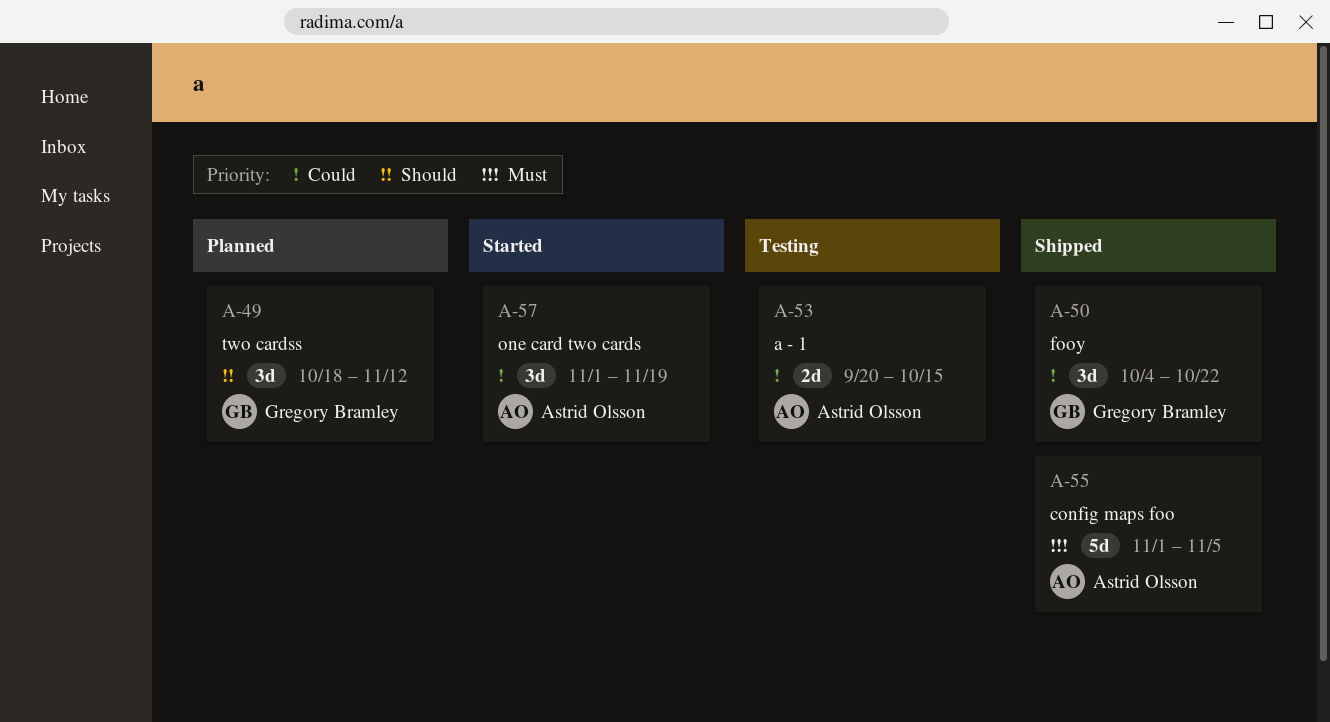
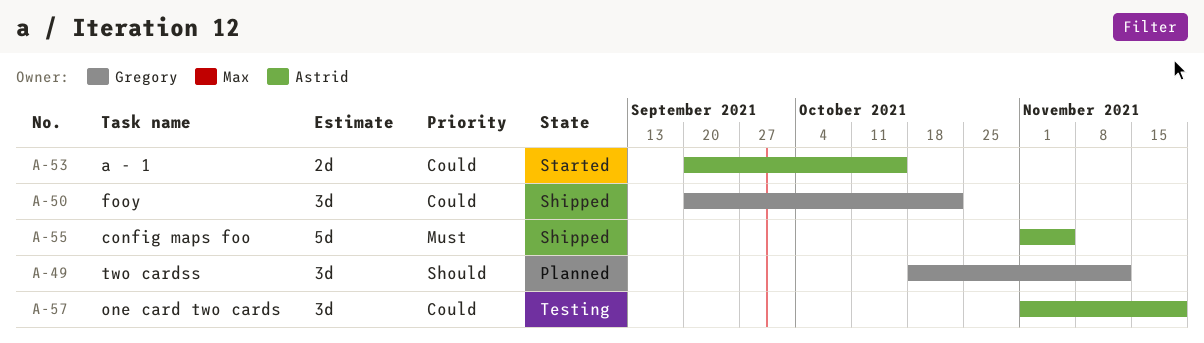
A-50, start: Oct 4 -> Sep 20
A-53, status: Testing -> Started
A-57, status: Started -> Testing

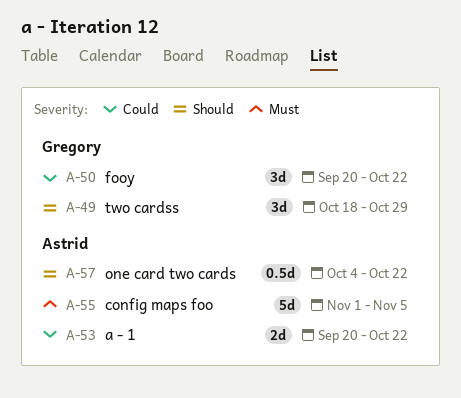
A-49, due: Nov 12 -> Oct 29
A-53, due: Oct 15 -> Oct 22
A-57, priority: Could -> Should
A-57, estimate: 3d -> 0.5d
A-57, start: Nov 1 -> Oct 4
A-57, due: Nov 19 -> Oct 22

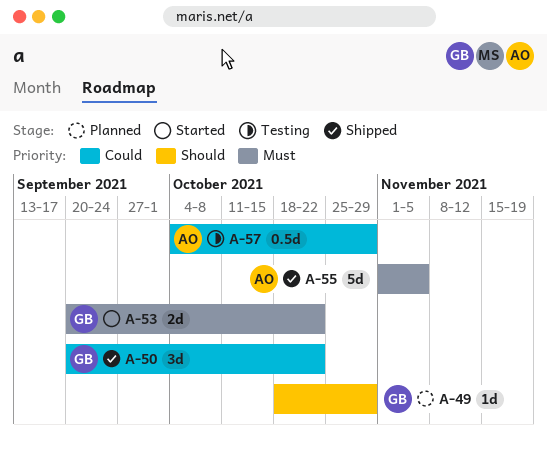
A-49, estimate: 3d -> 1d
A-53, owner: Astrid -> Gregory
A-53, priority: Could -> Must
A-57, priority: Should -> Could
A-57, due: Oct 22 -> Oct 29

